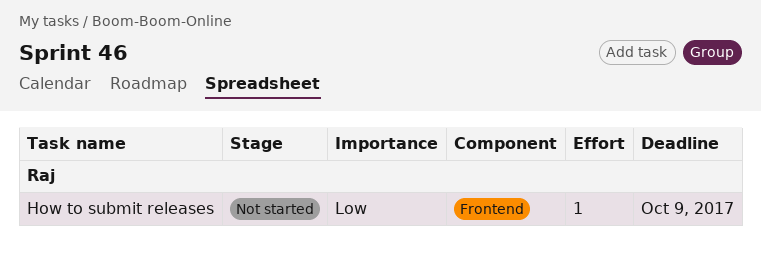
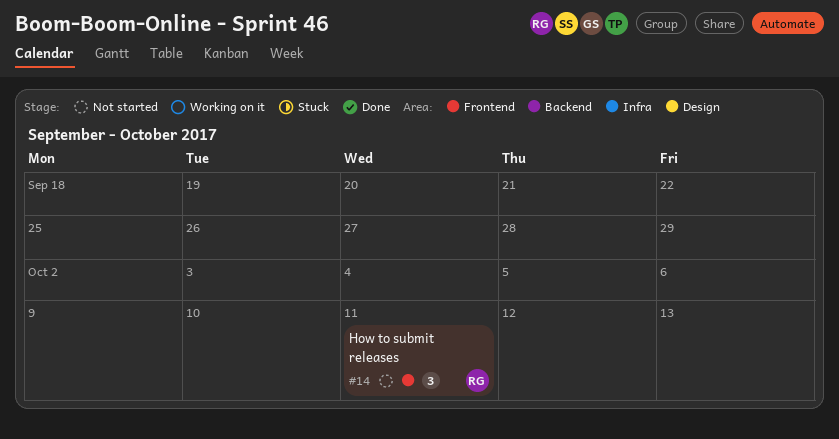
How to submit releases, estimate: 1 -> 3
How to submit releases, due: Oct 9 -> Oct 11

